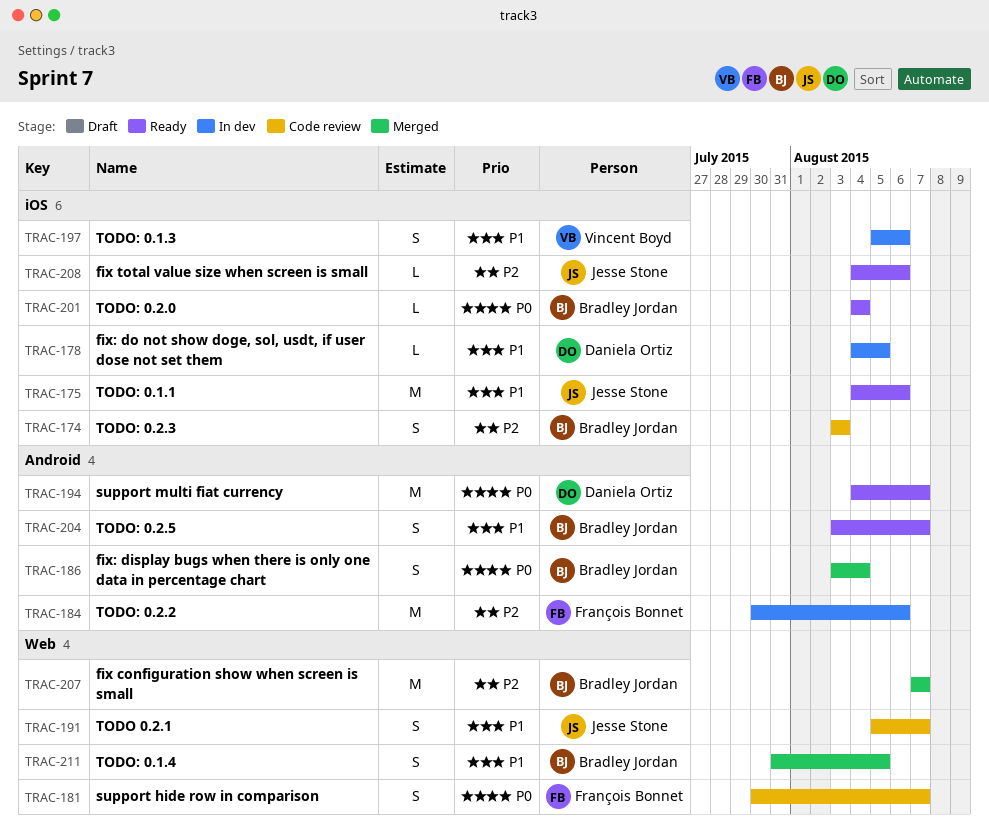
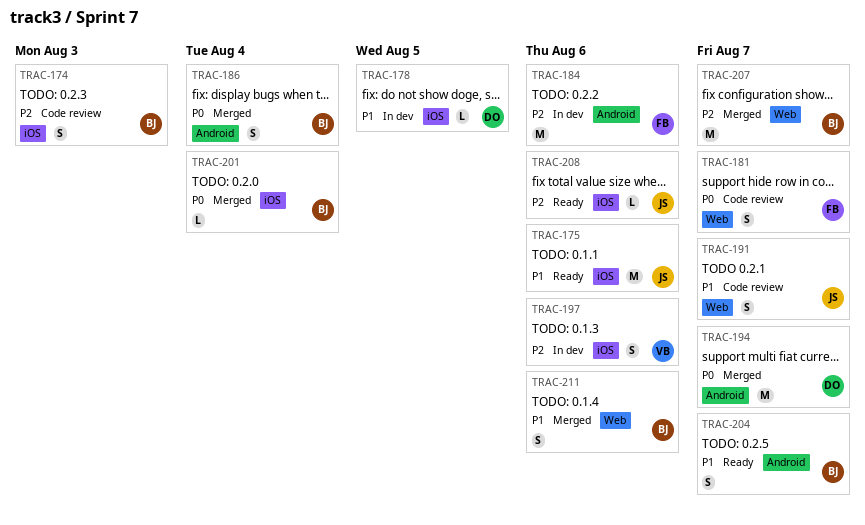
TRAC-194, status: Ready -> Merged
TRAC-197, priority: P1 -> P2
TRAC-201, status: Ready -> Merged
TRAC-211, due: Aug 5 -> Aug 6

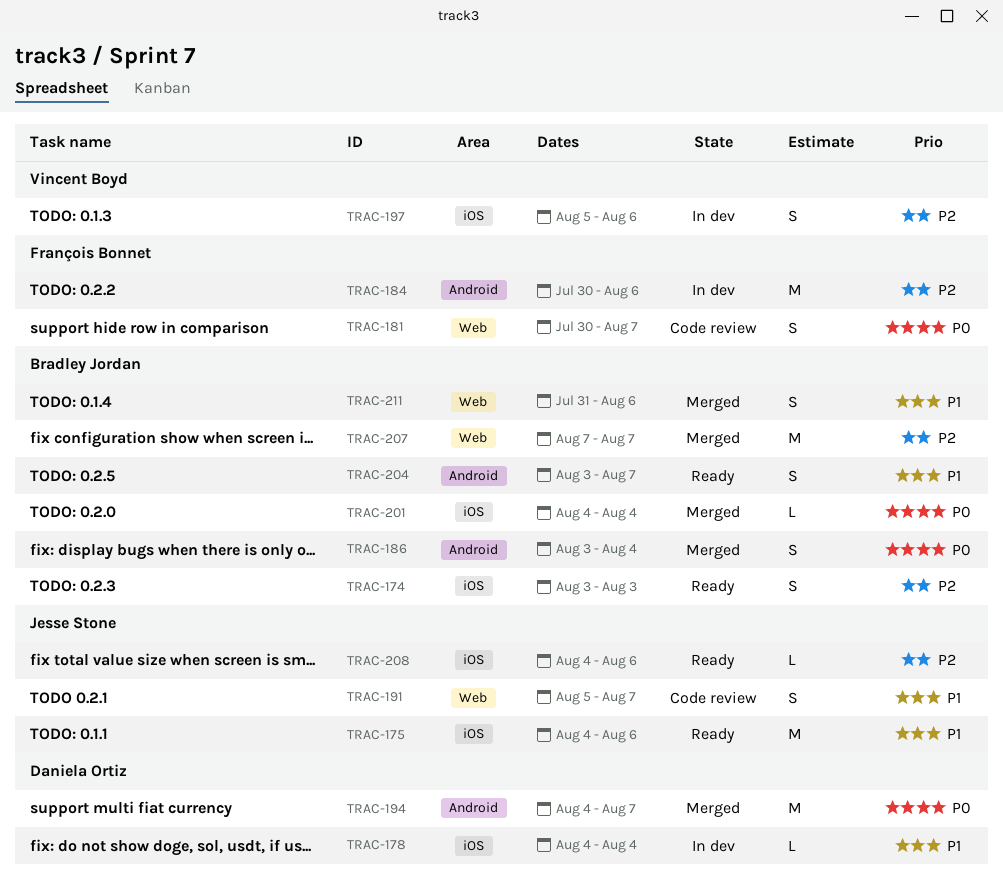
TRAC-174, status: Code review -> Ready
TRAC-178, due: Aug 5 -> Aug 4

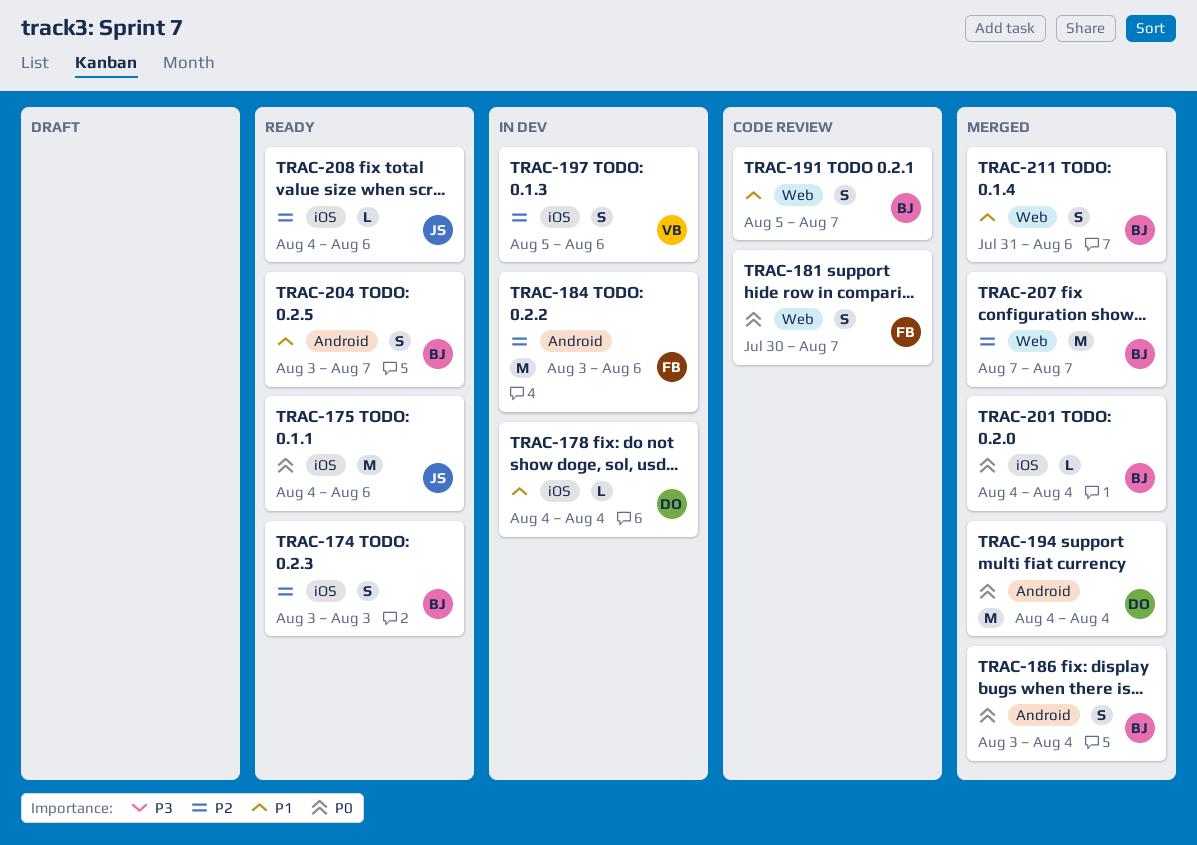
TRAC-175, priority: P1 -> P0
TRAC-184, start: Jul 30 -> Aug 3
TRAC-191, owner: Jesse Stone -> Bradley Jordan
TRAC-194, due: Aug 7 -> Aug 4

